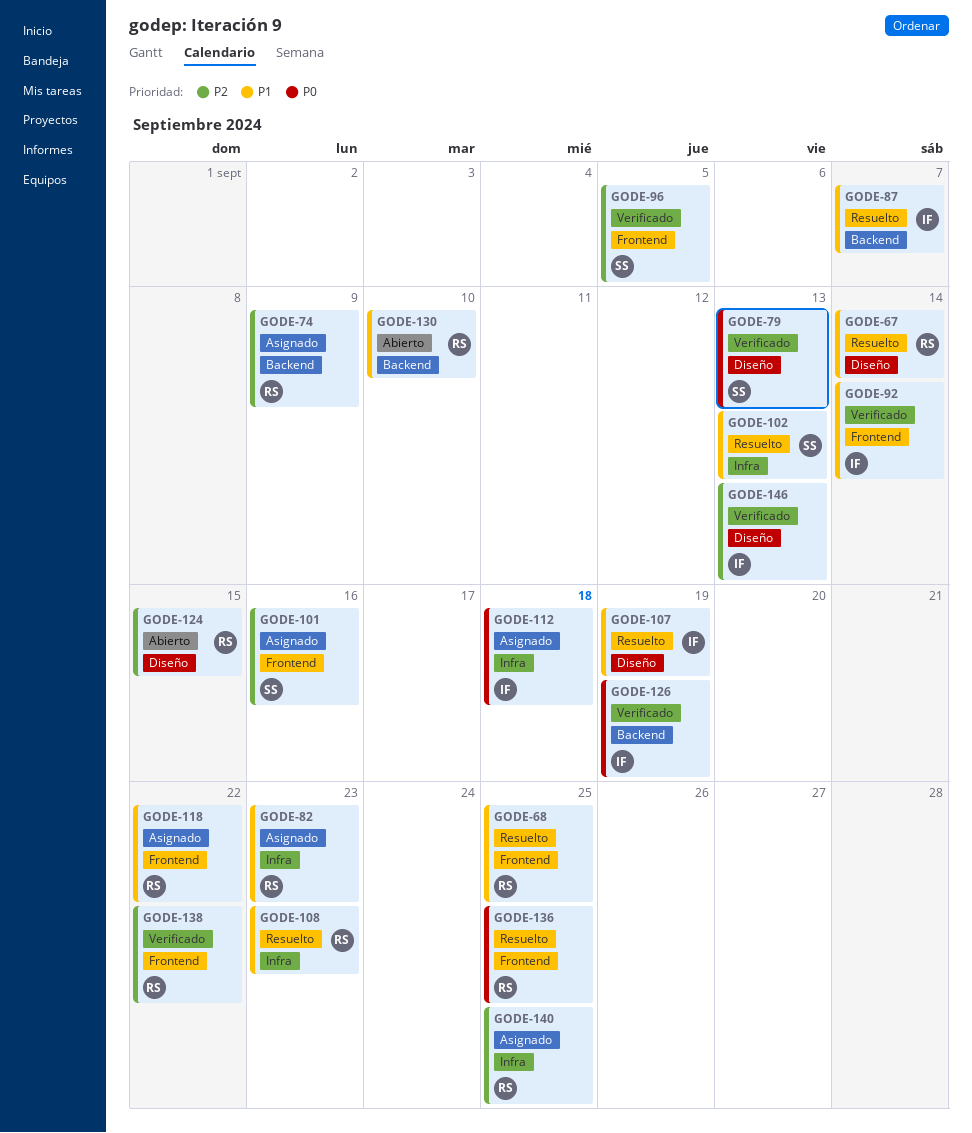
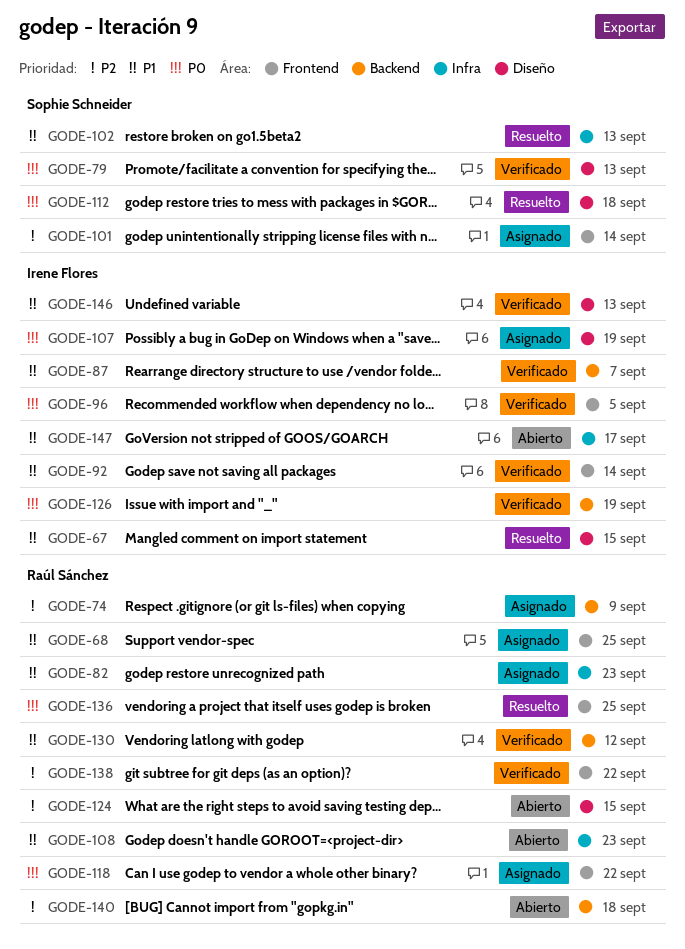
GODE-67, owner: Raúl Sánchez -> Irene Flores
GODE-67, due: Sep 14 -> Sep 15
GODE-68, status: Resuelto -> Asignado
GODE-87, status: Resuelto -> Verificado
GODE-96, owner: Sophie Schneider -> Irene Flores
GODE-96, priority: P2 -> P0
GODE-101, due: Sep 16 -> Sep 14
GODE-107, status: Resuelto -> Asignado
GODE-107, priority: P1 -> P0
GODE-108, status: Resuelto -> Abierto
GODE-112, status: Asignado -> Resuelto
GODE-112, owner: Irene Flores -> Sophie Schneider
GODE-112, label: Infra -> Diseño
GODE-118, priority: P1 -> P0
GODE-130, status: Abierto -> Verificado
GODE-130, due: Sep 10 -> Sep 12
GODE-140, status: Asignado -> Abierto
GODE-140, label: Infra -> Backend
GODE-140, due: Sep 25 -> Sep 18
GODE-146, priority: P2 -> P1
GODE-147: none -> present

